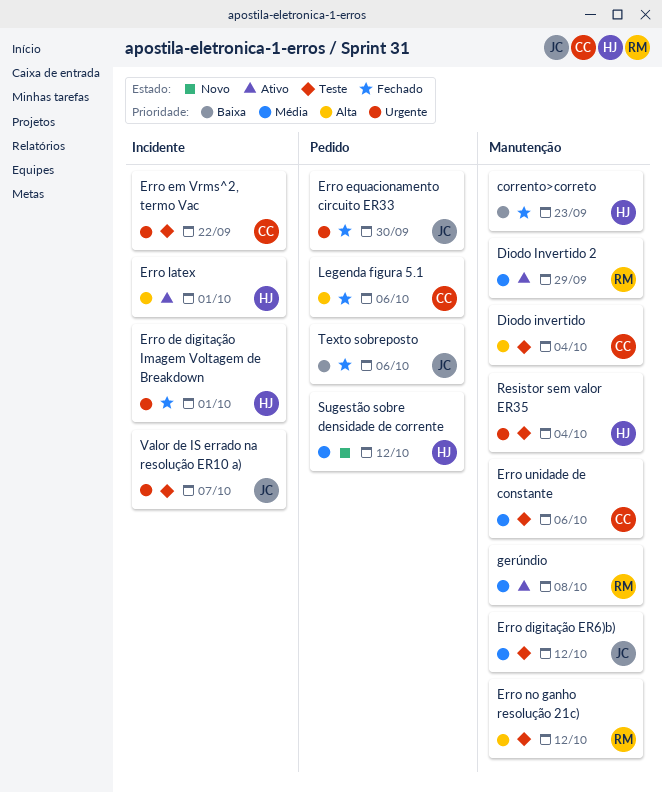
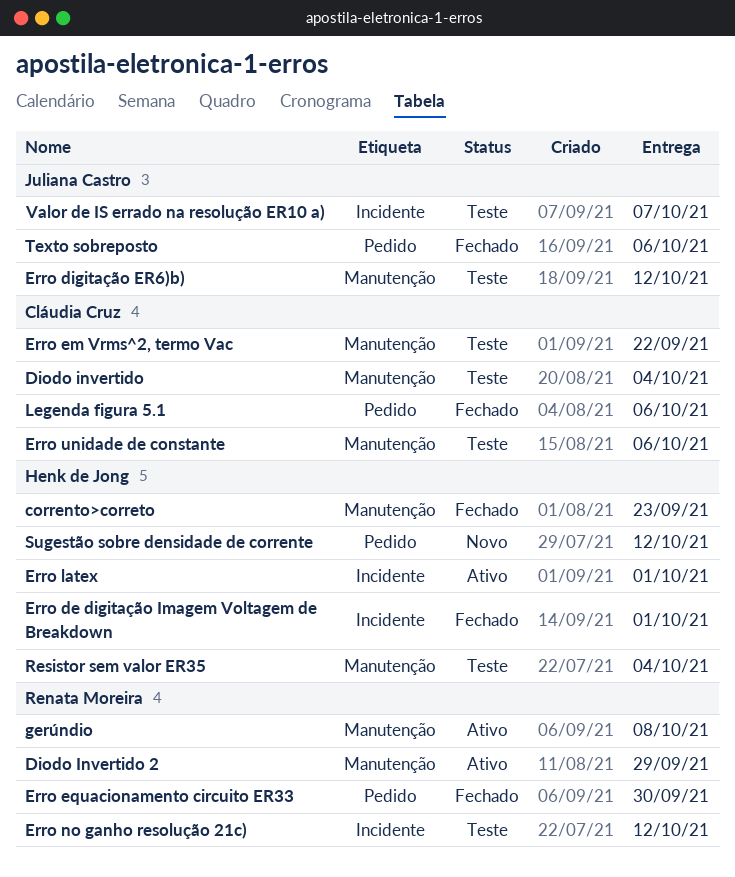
Erro em Vrms^2, termo Vac, label: Incidente -> Manutenção
Erro equacionamento circuito ER33, owner: Juliana Castro -> Renata Moreira
Erro no ganho resolução 21c), label: Manutenção -> Incidente

